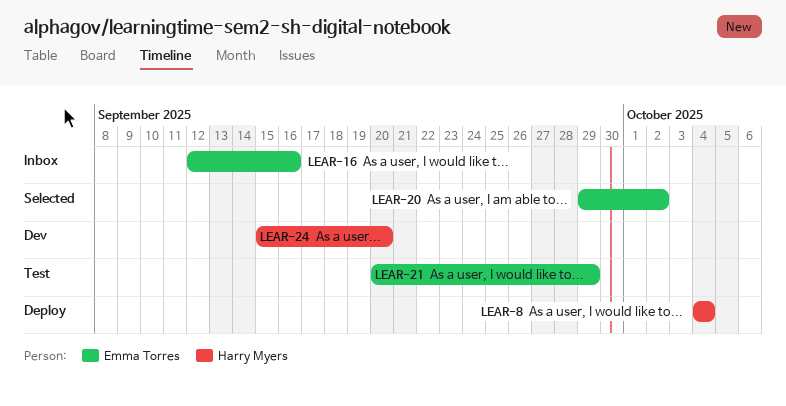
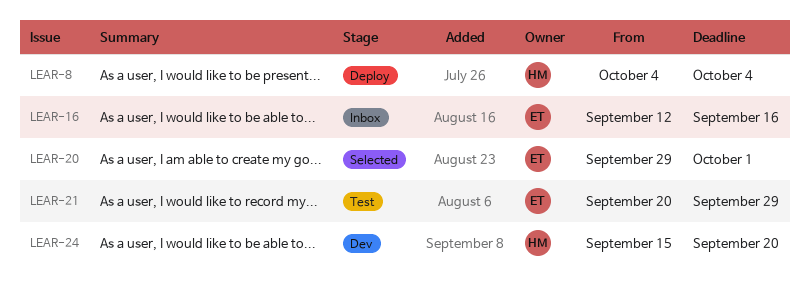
LEAR-20, due: Oct 2 -> Oct 1

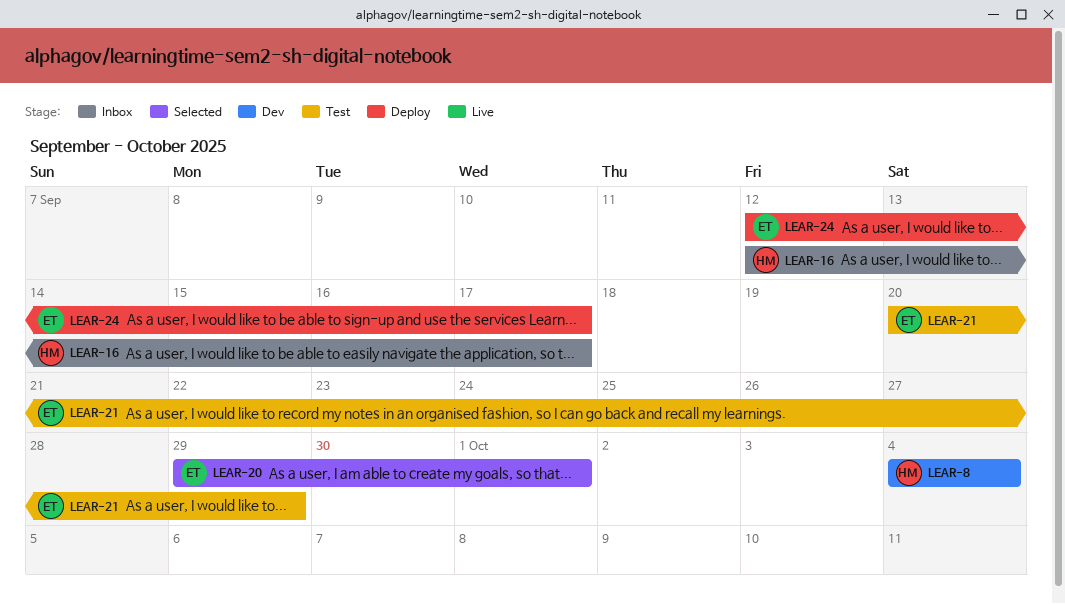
LEAR-8, status: Deploy -> Dev
LEAR-16, owner: ET -> HM
LEAR-16, due: Sep 16 -> Sep 17
LEAR-24, status: Dev -> Deploy
LEAR-24, owner: HM -> ET
LEAR-24, start: Sep 15 -> Sep 12
LEAR-24, due: Sep 20 -> Sep 17

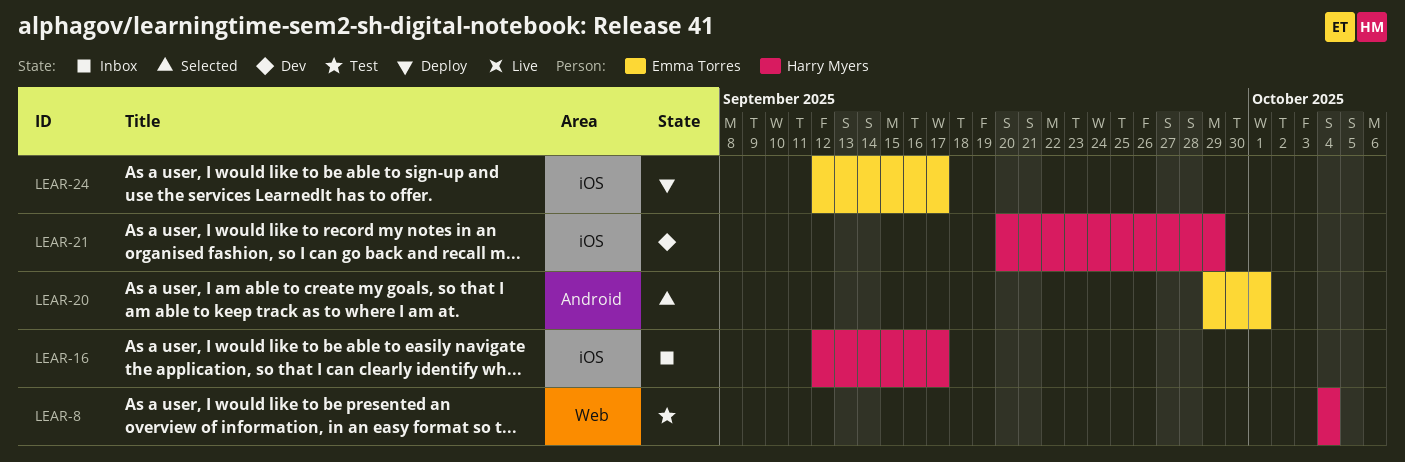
LEAR-8, status: Dev -> Test
LEAR-21, status: Test -> Dev
LEAR-21, owner: Emma Torres -> Harry Myers

